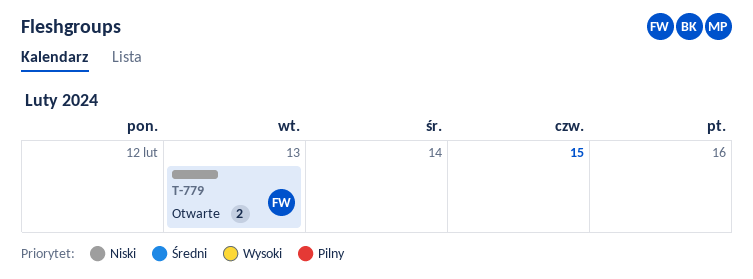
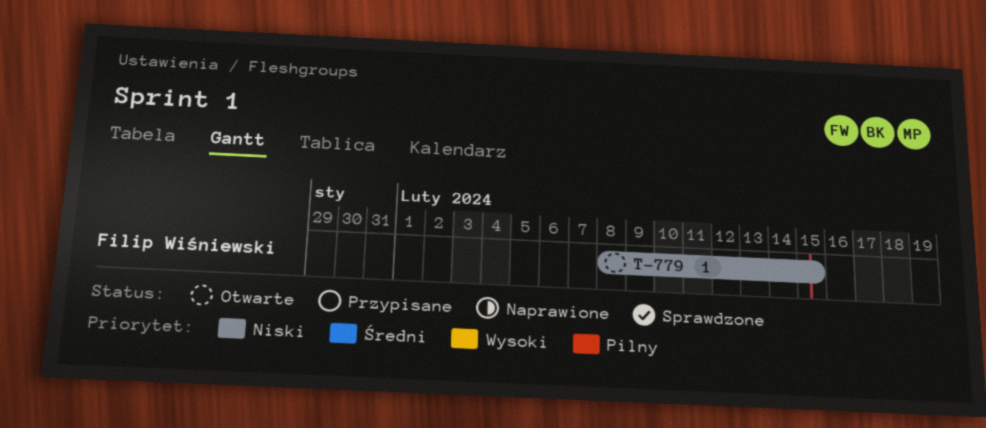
T-779, estimate: 2 -> 1
T-779, due: Feb 13 -> Feb 15

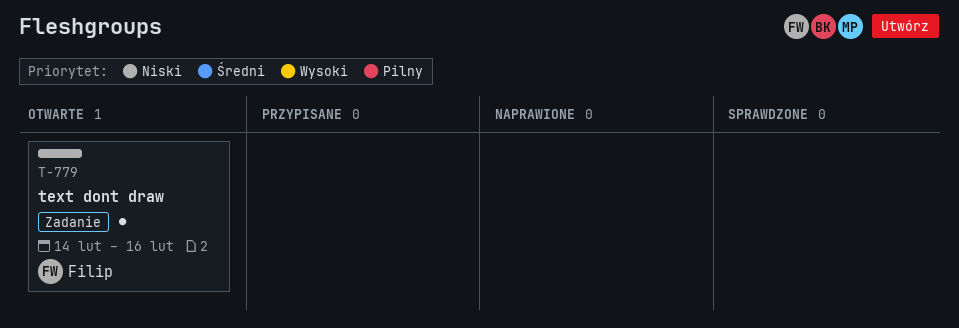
T-779, start: Feb 8 -> Feb 14
T-779, due: Feb 15 -> Feb 16

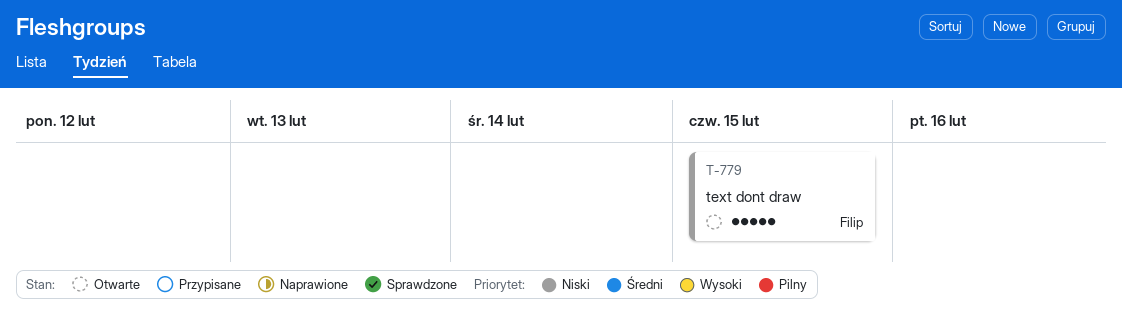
T-779, estimate: 1 -> 5
T-779, due: Feb 16 -> Feb 15

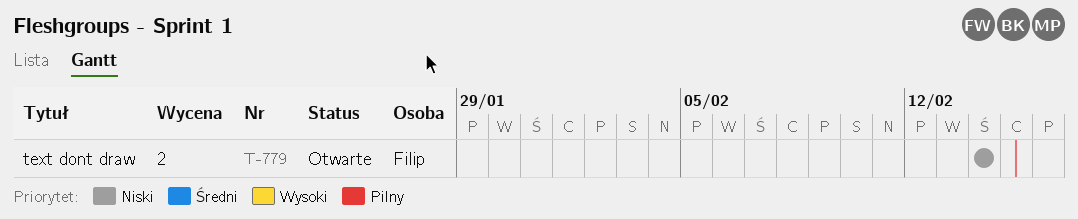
T-779, estimate: 5 -> 2
T-779, due: Feb 15 -> Feb 14

